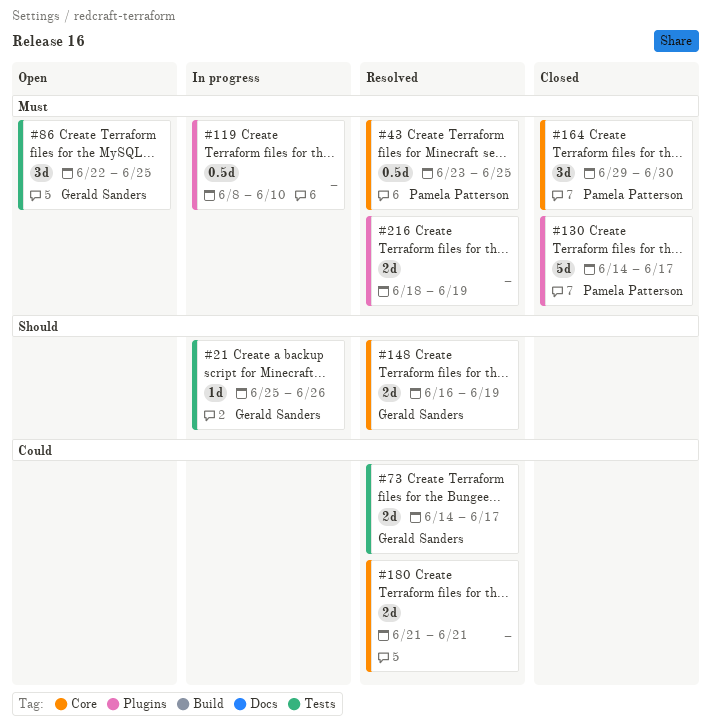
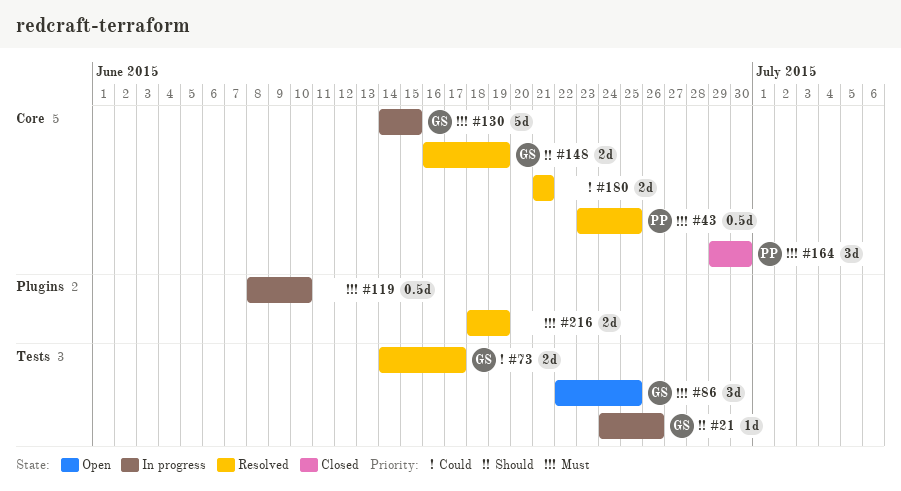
#21, start: Jun 25 -> Jun 24
#130, status: Closed -> In progress
#130, owner: Pamela Patterson -> Gerald Sanders
#130, label: Plugins -> Core
#130, due: Jun 17 -> Jun 15

